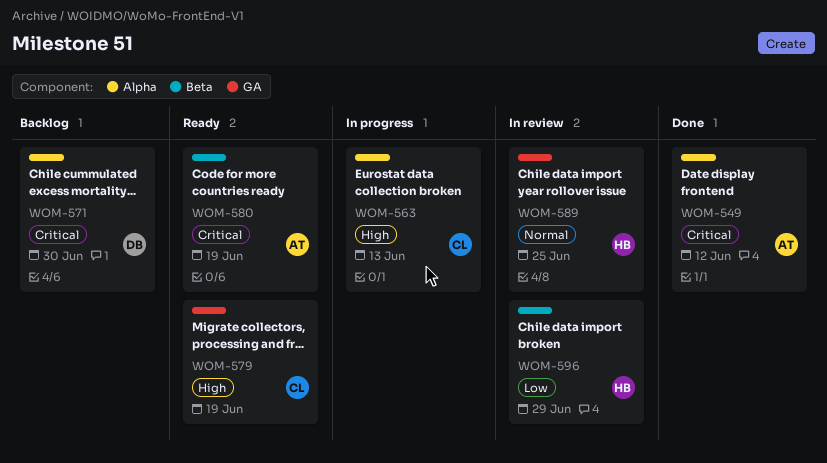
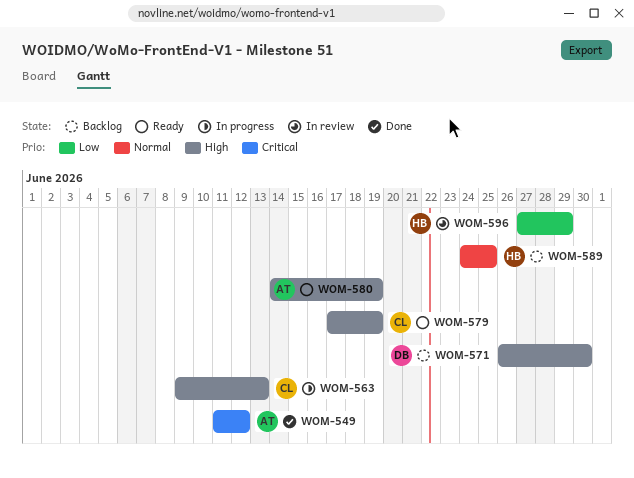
WOM-571, priority: Critical -> High
WOM-580, priority: Critical -> High
WOM-589, status: In review -> Backlog

